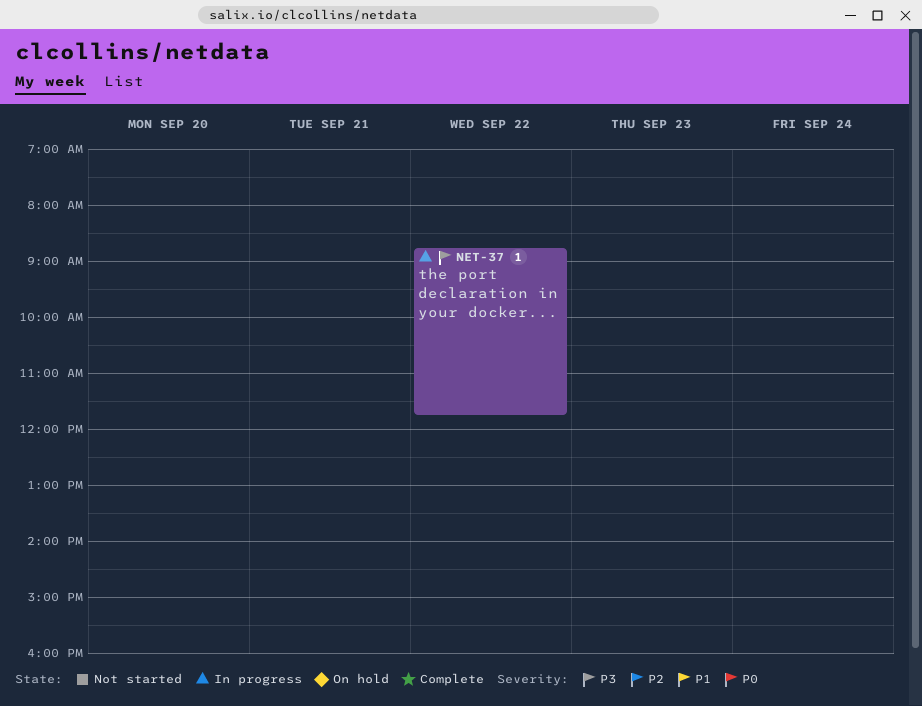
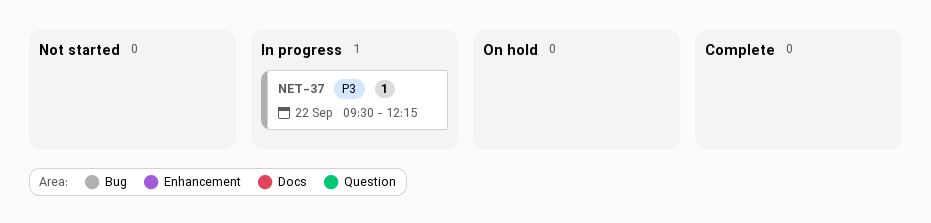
NET-37, begins: 08:45 -> 09:30
NET-37, ends: 11:45 -> 12:15

